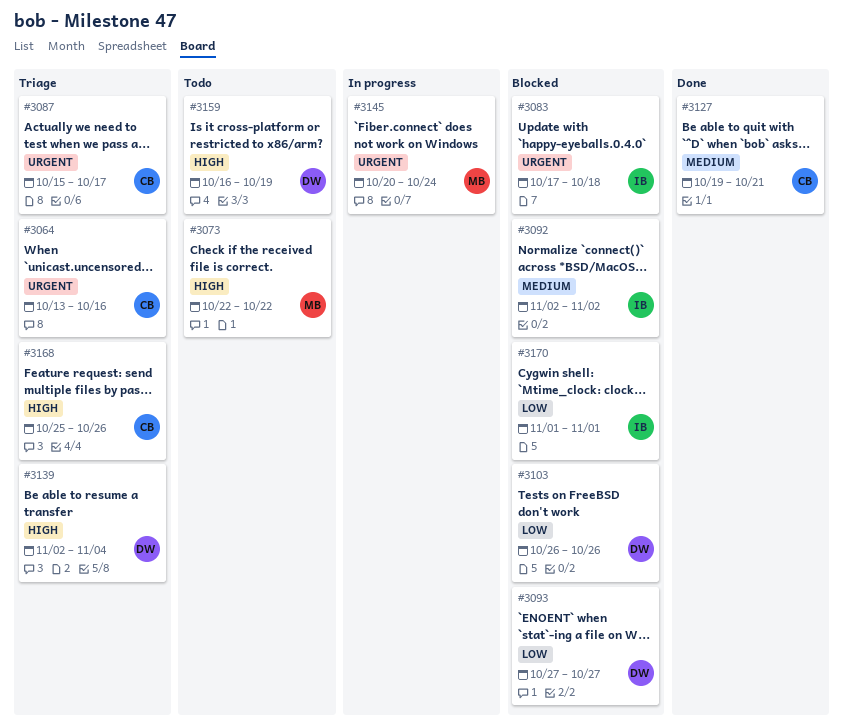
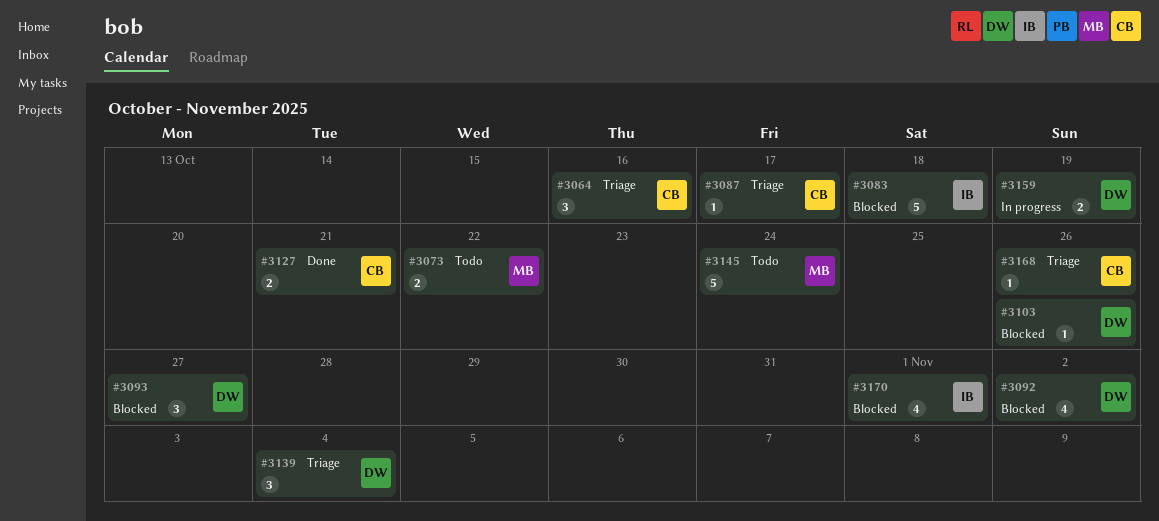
#3092, owner: IB -> DW
#3145, status: In progress -> Todo
#3159, status: Todo -> In progress

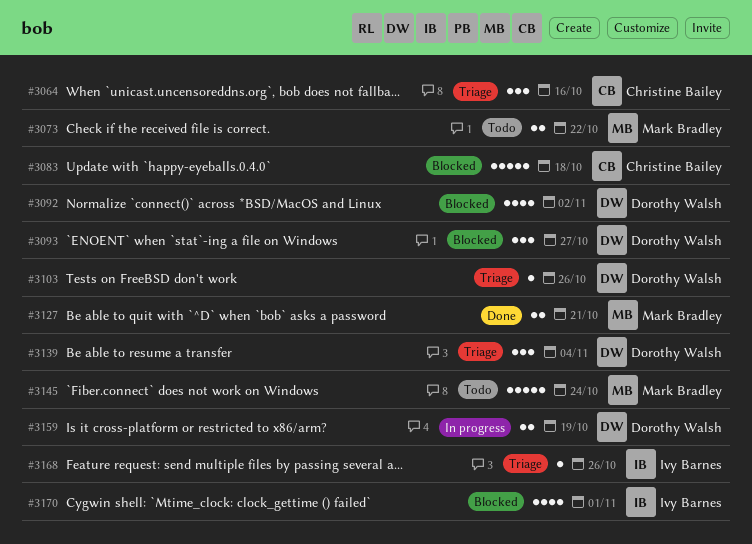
#3083, owner: Ivy Barnes -> Christine Bailey
#3087: present -> none
#3103, status: Blocked -> Triage
#3127, owner: Christine Bailey -> Mark Bradley
#3168, owner: Christine Bailey -> Ivy Barnes

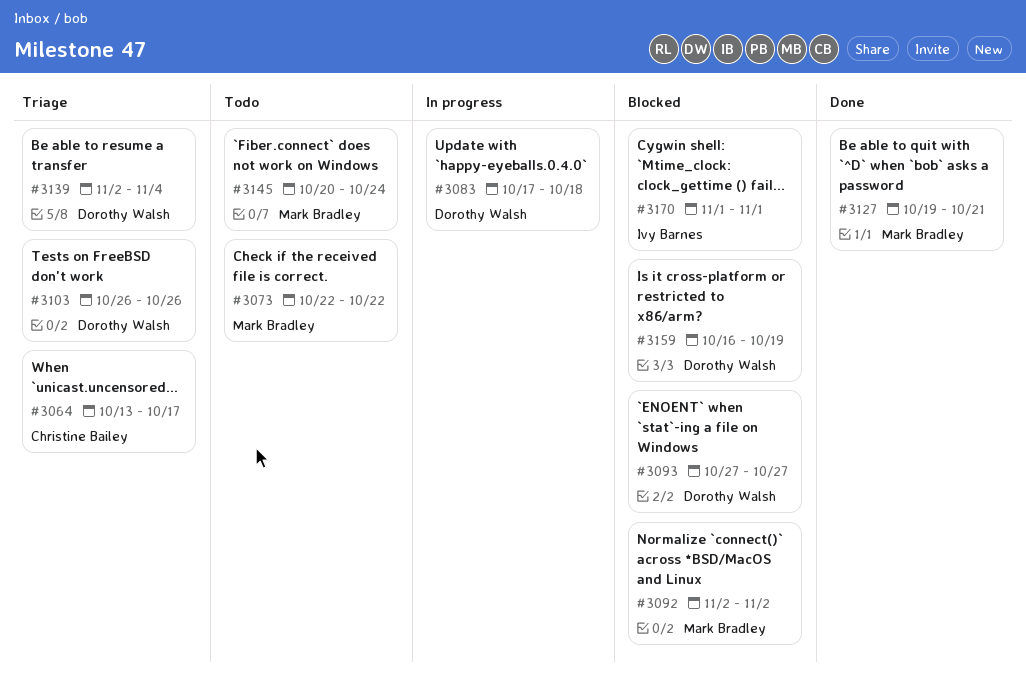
#3064, due: Oct 16 -> Oct 17
#3083, status: Blocked -> In progress
#3083, owner: Christine Bailey -> Dorothy Walsh
#3092, owner: Dorothy Walsh -> Mark Bradley
#3159, status: In progress -> Blocked
#3168: present -> none

